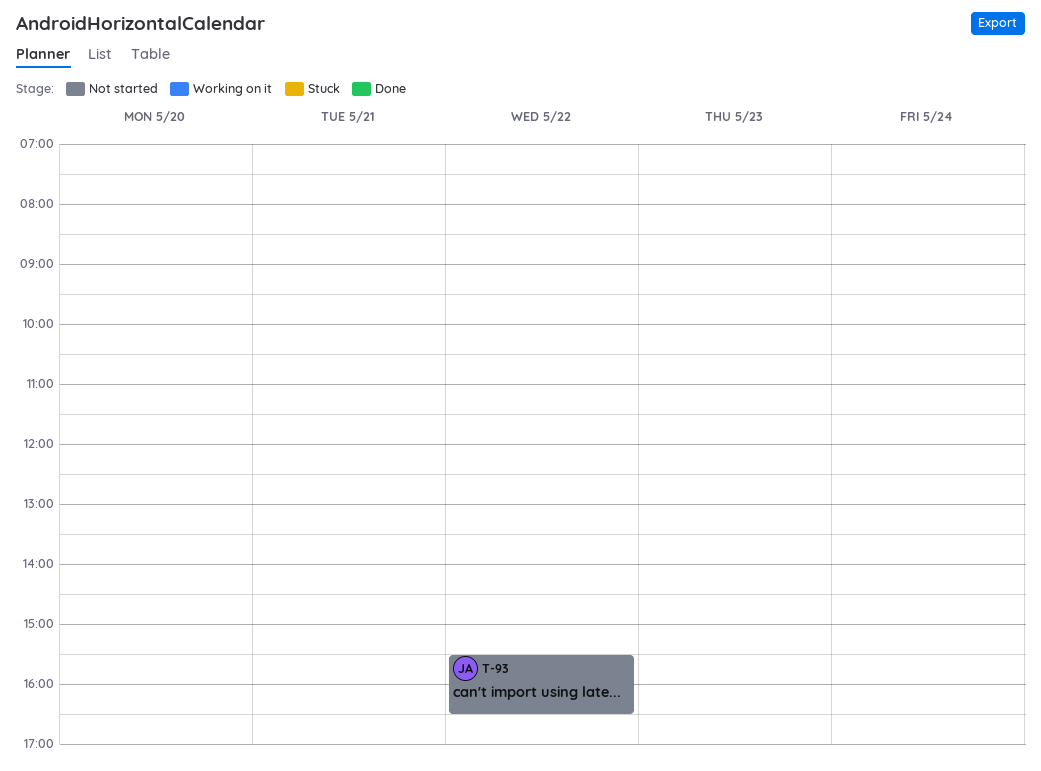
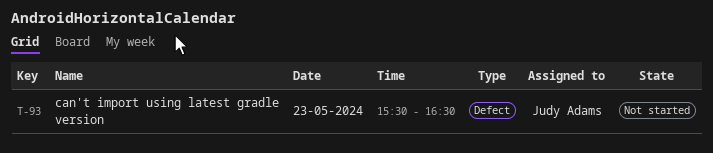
T-93, day: May 22 -> May 23

